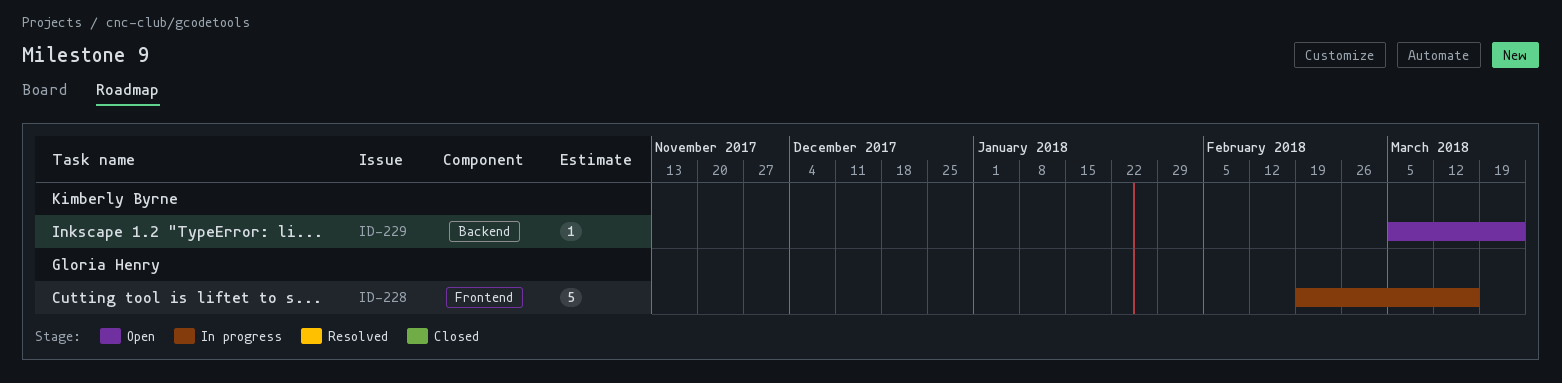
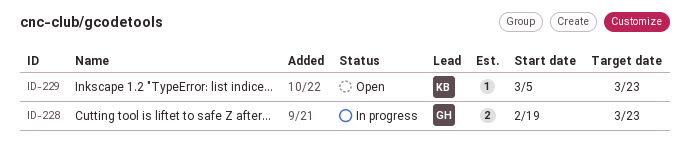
ID-228, estimate: 5 -> 2
ID-228, due: Mar 16 -> Mar 23

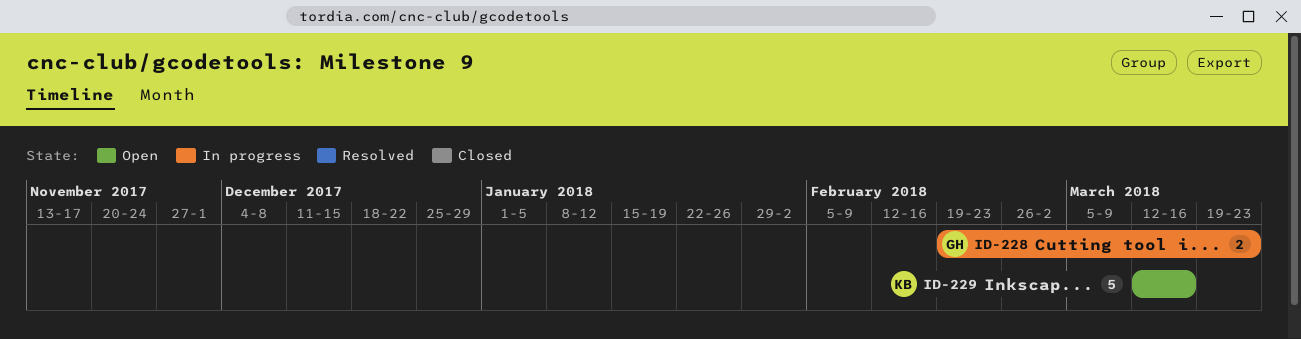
ID-229, estimate: 1 -> 5
ID-229, start: Mar 5 -> Mar 12
ID-229, due: Mar 23 -> Mar 16

